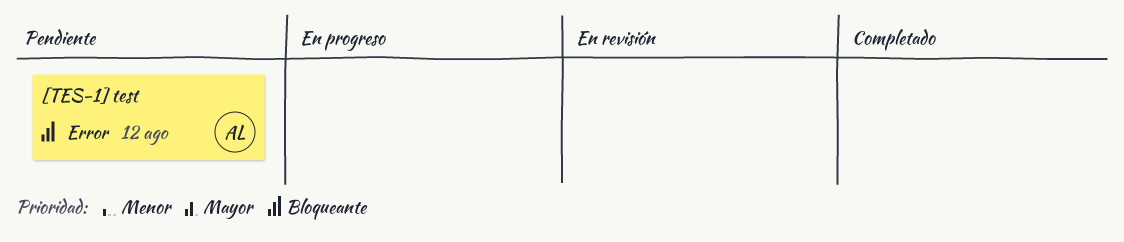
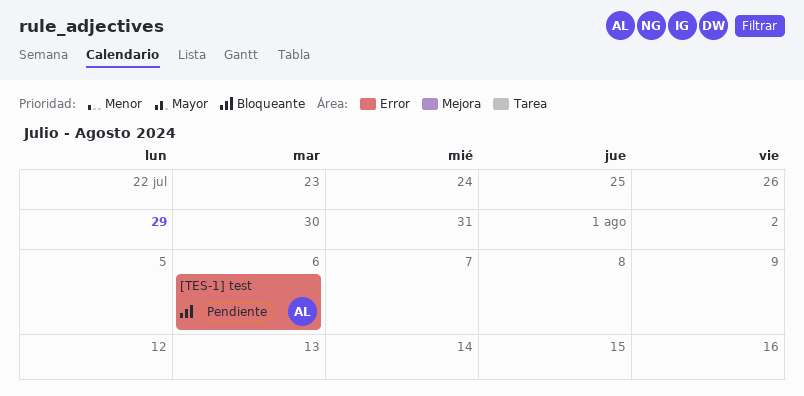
[TES-1] test, due: Aug 12 -> Aug 6

